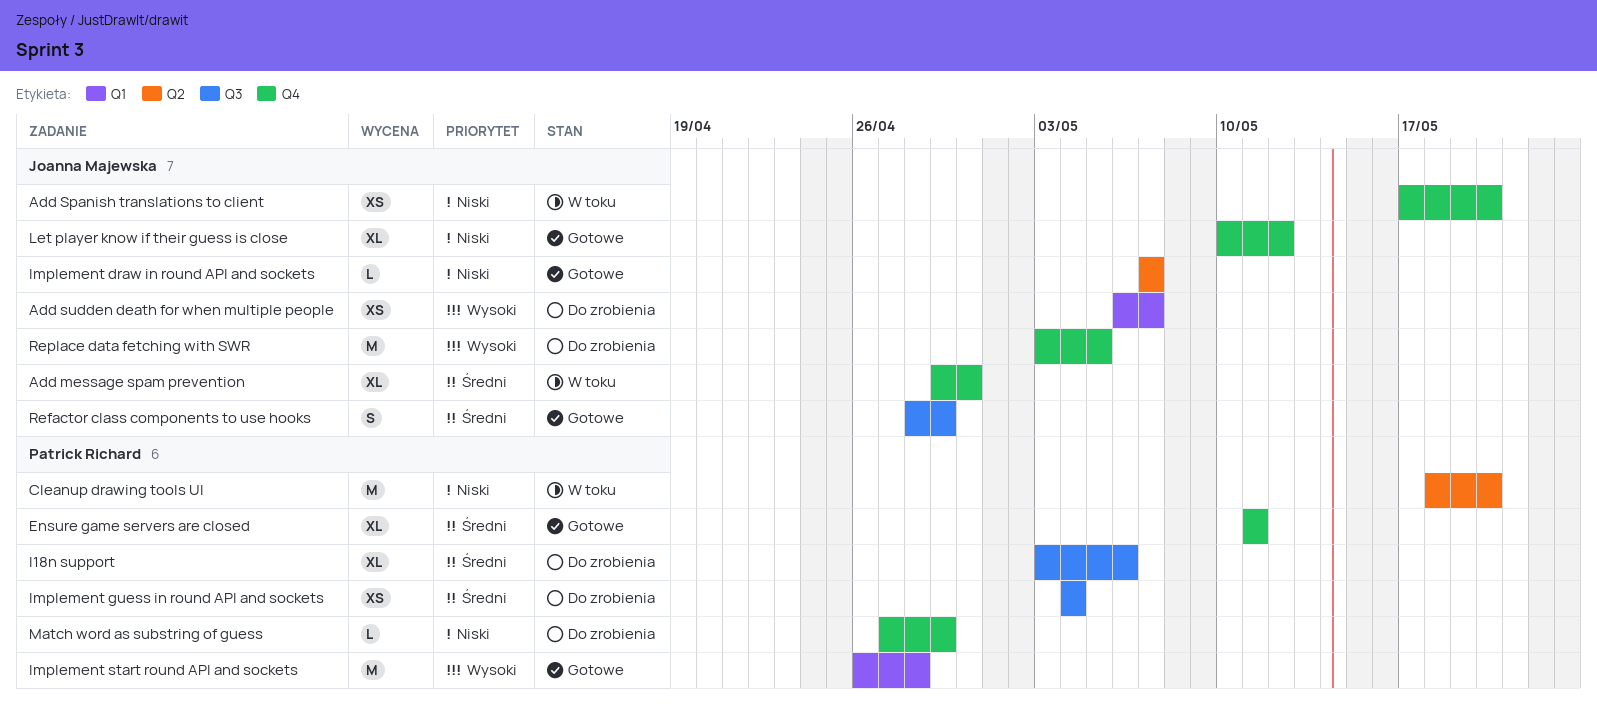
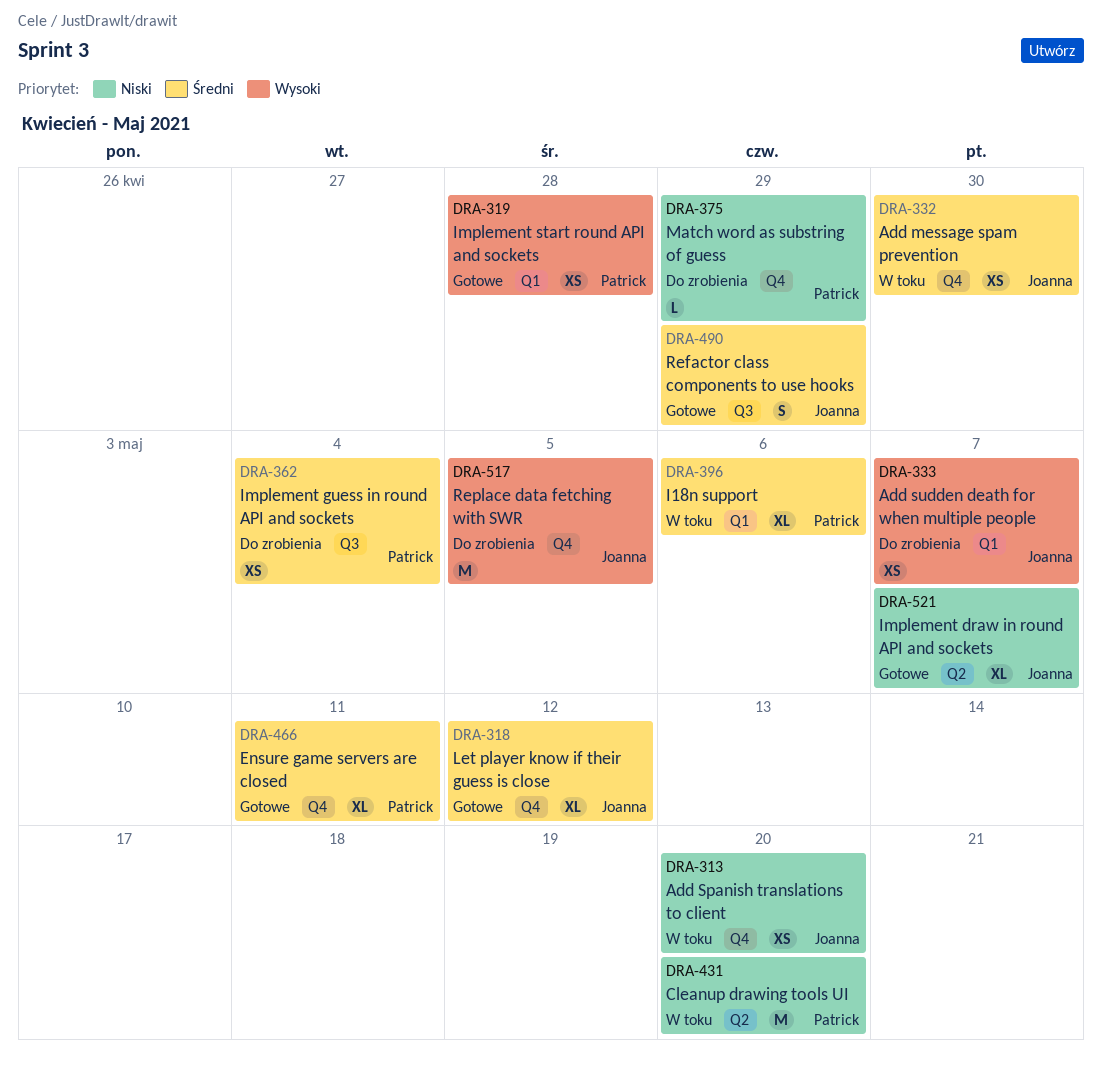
Add message spam prevention, estimate: XL -> XS
I18n support, status: Do zrobienia -> W toku
I18n support, label: Q3 -> Q1
Implement draw in round API and sockets, estimate: L -> XL
Implement start round API and sockets, estimate: M -> XS
Let player know if their guess is close, priority: Niski -> Średni

